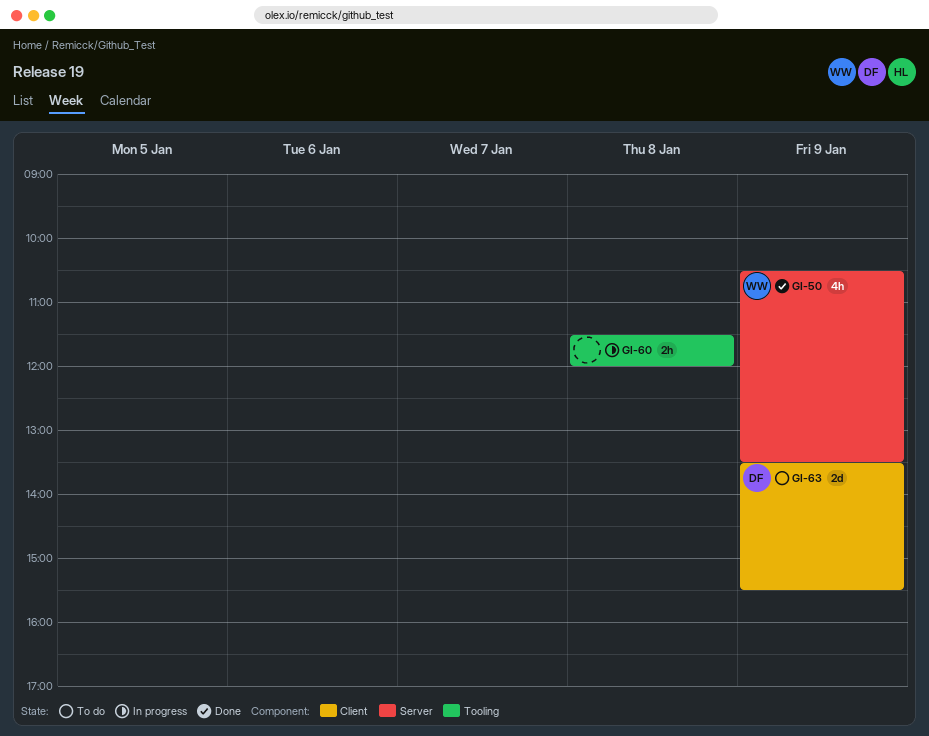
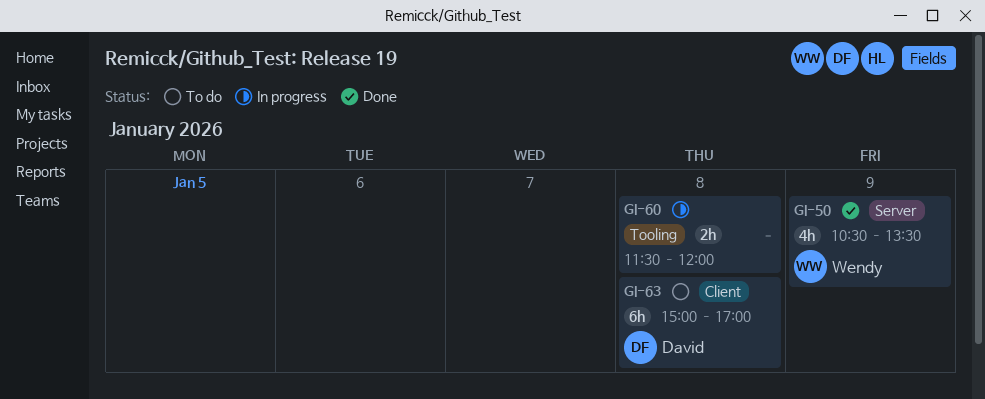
GI-63, estimate: 2d -> 6h
GI-63, day: Jan 9 -> Jan 8
GI-63, begins: 13:30 -> 15:00
GI-63, ends: 15:30 -> 17:00

